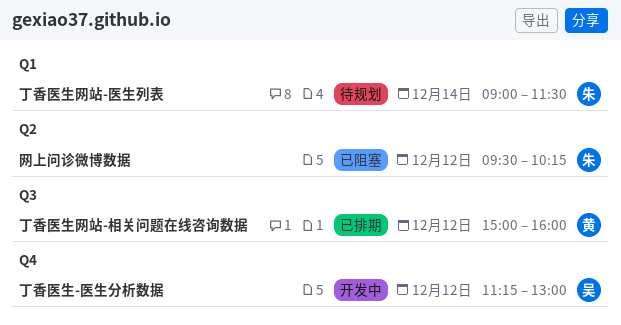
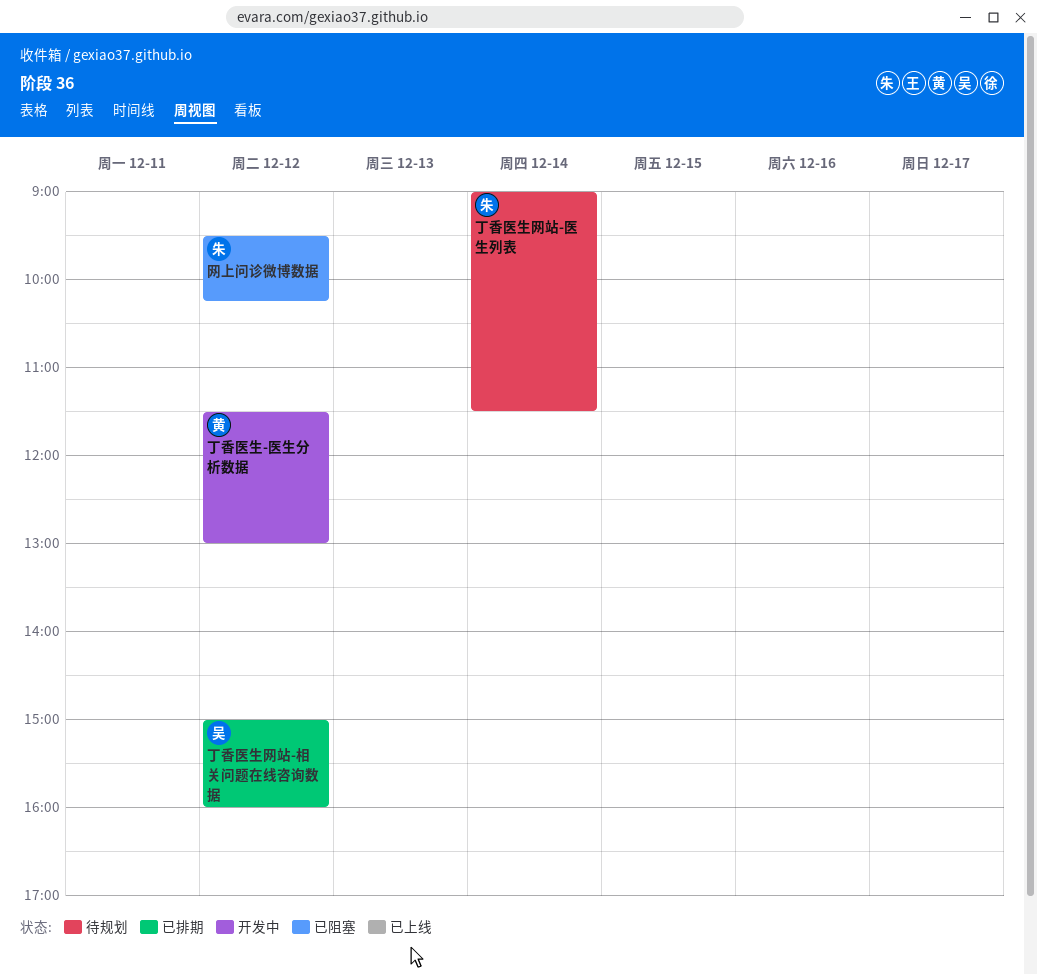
丁香医生-医生分析数据, owner: 吴 -> 黄
丁香医生-医生分析数据, begins: 11:15 -> 11:30
丁香医生网站-相关问题在线咨询数据, owner: 黄 -> 吴

